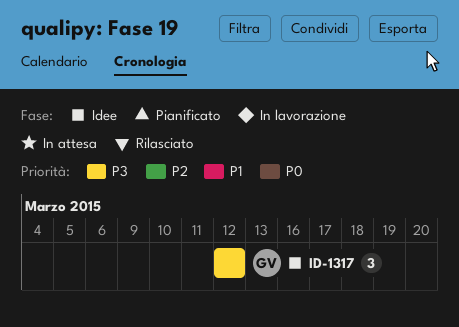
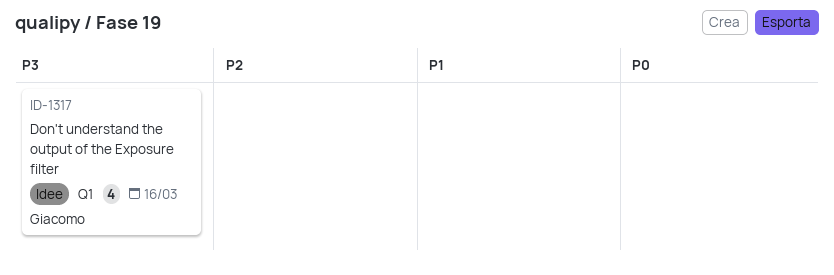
ID-1317, estimate: 3 -> 4
ID-1317, due: Mar 12 -> Mar 16

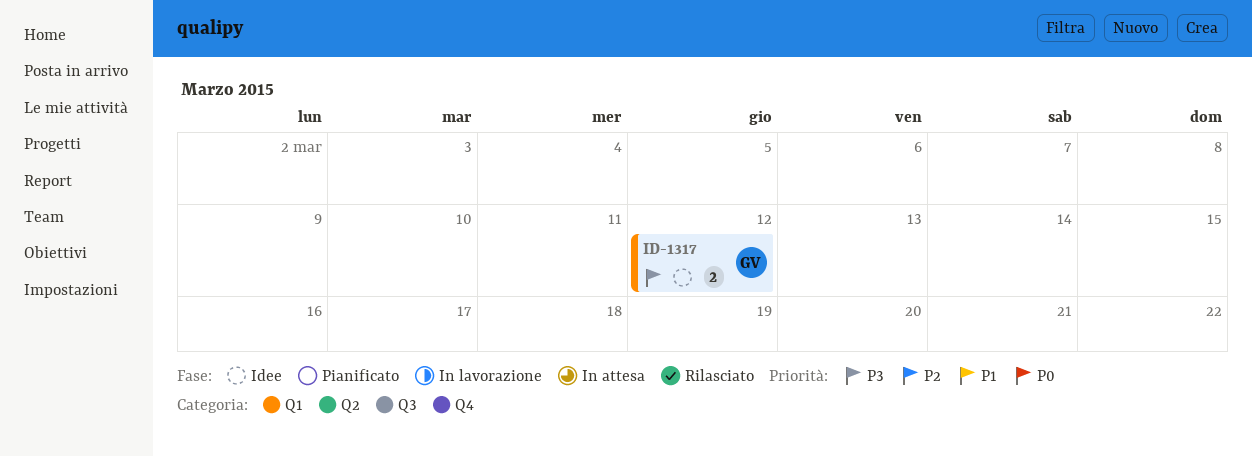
ID-1317, estimate: 4 -> 2
ID-1317, due: Mar 16 -> Mar 12

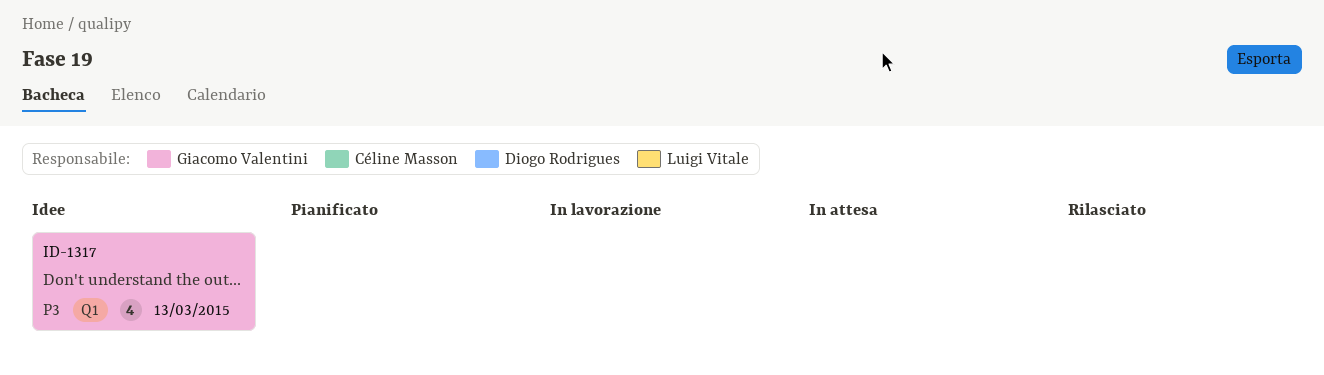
ID-1317, estimate: 2 -> 4
ID-1317, due: Mar 12 -> Mar 13

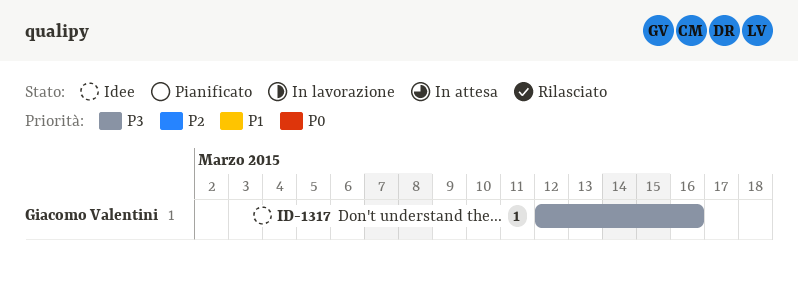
ID-1317, estimate: 4 -> 1
ID-1317, due: Mar 13 -> Mar 16

